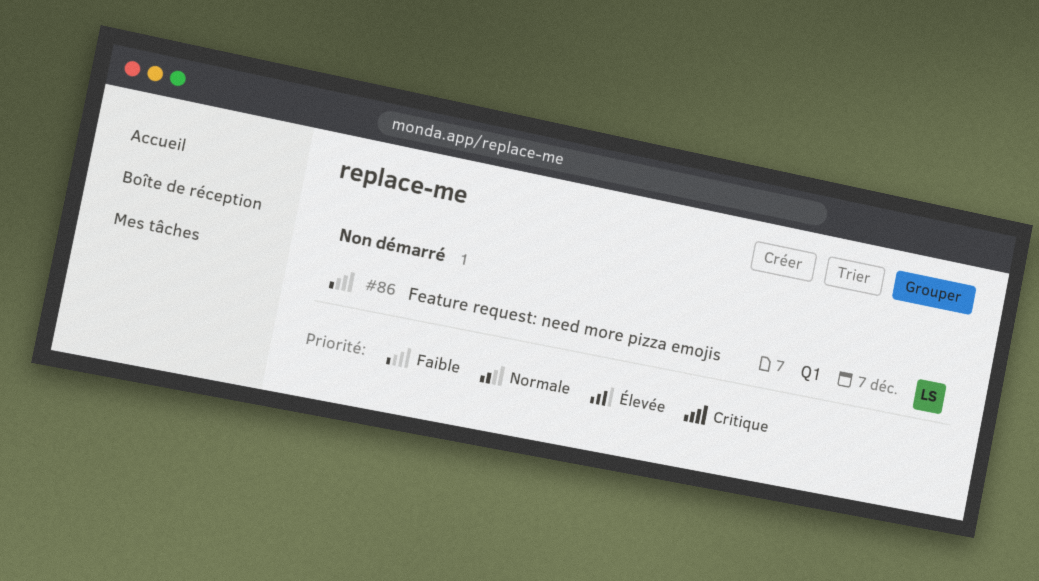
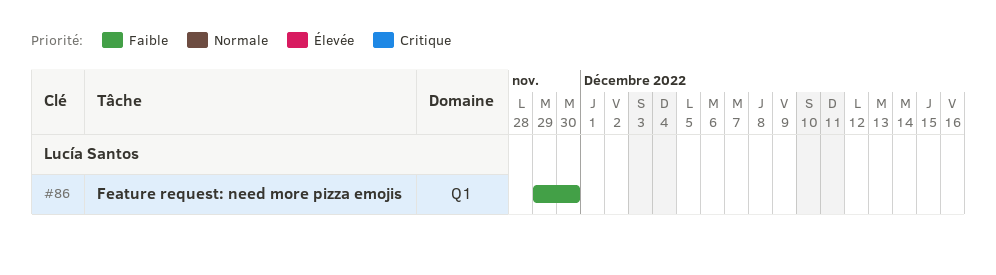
#86, due: Dec 7 -> Nov 30

